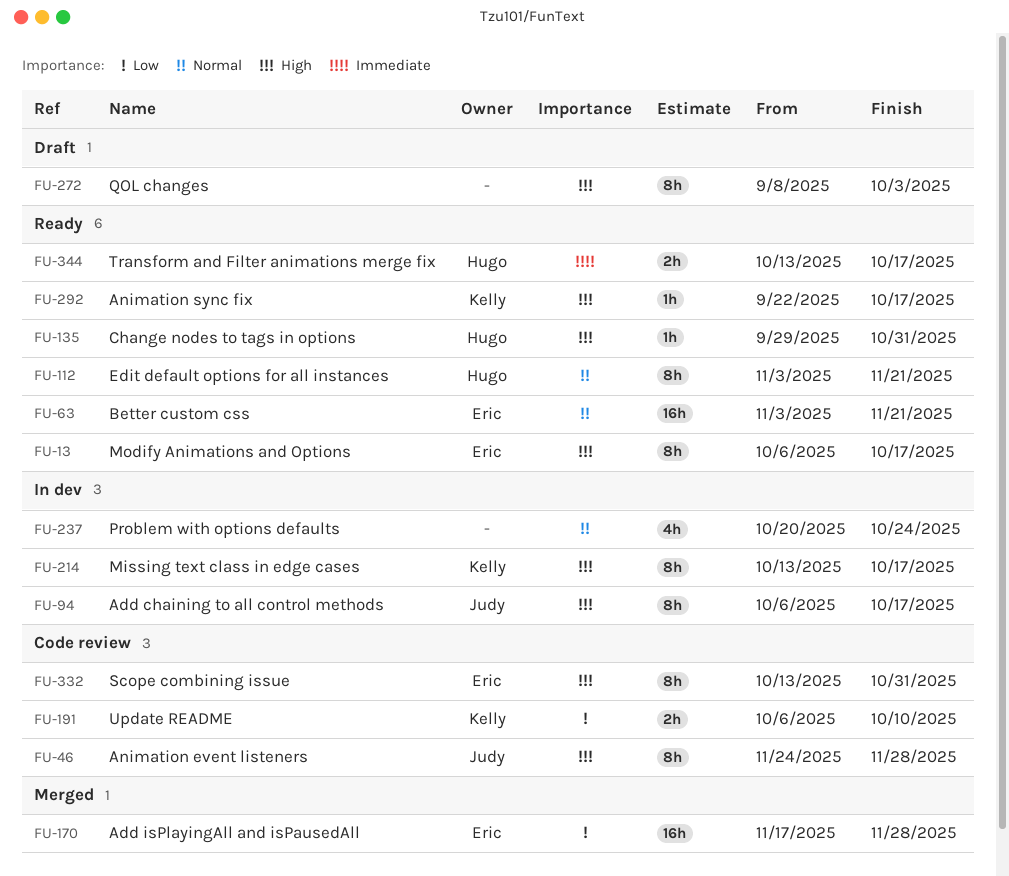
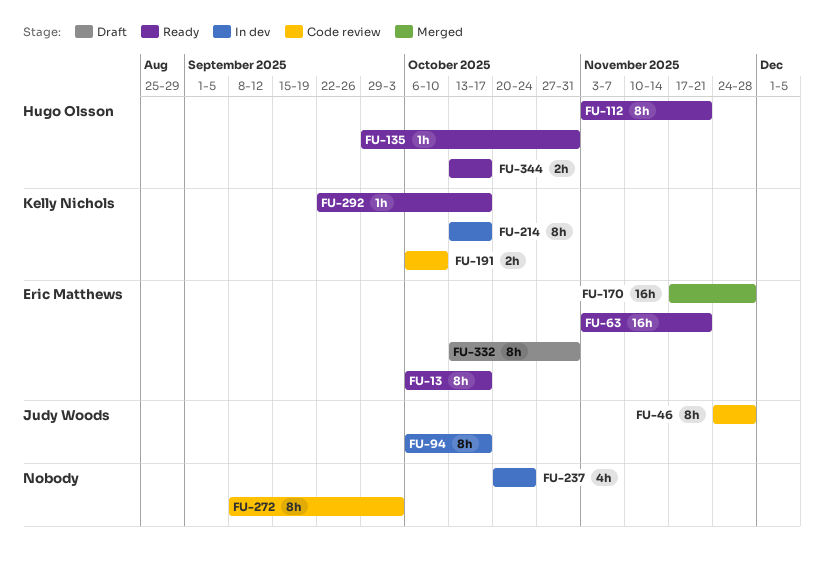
FU-272, status: Draft -> Code review
FU-332, status: Code review -> Draft

